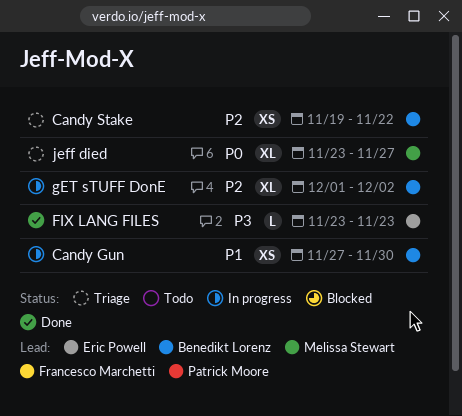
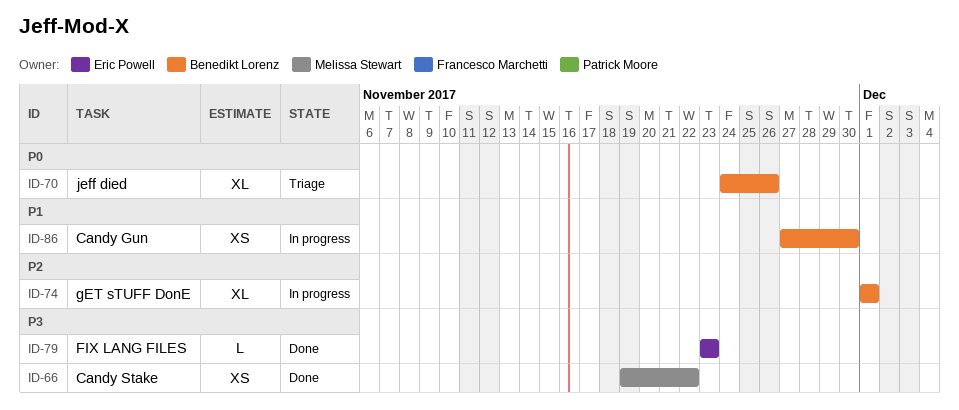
Candy Stake, status: Triage -> Done
Candy Stake, owner: Benedikt Lorenz -> Melissa Stewart
Candy Stake, priority: P2 -> P3
gET sTUFF DonE, due: Dec 2 -> Dec 1
jeff died, owner: Melissa Stewart -> Benedikt Lorenz
jeff died, start: Nov 23 -> Nov 24
jeff died, due: Nov 27 -> Nov 26

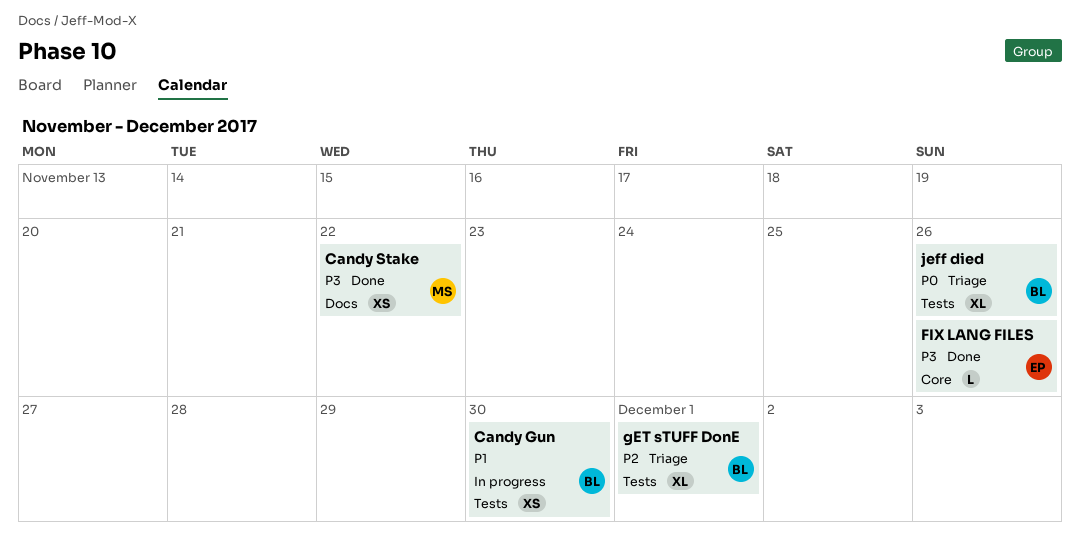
FIX LANG FILES, due: Nov 23 -> Nov 26
gET sTUFF DonE, status: In progress -> Triage

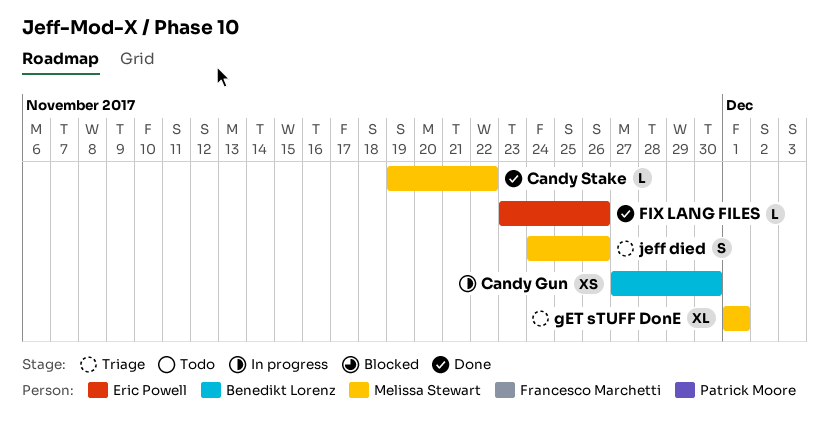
Candy Stake, estimate: XS -> L
gET sTUFF DonE, owner: Benedikt Lorenz -> Melissa Stewart
jeff died, owner: Benedikt Lorenz -> Melissa Stewart
jeff died, estimate: XL -> S

